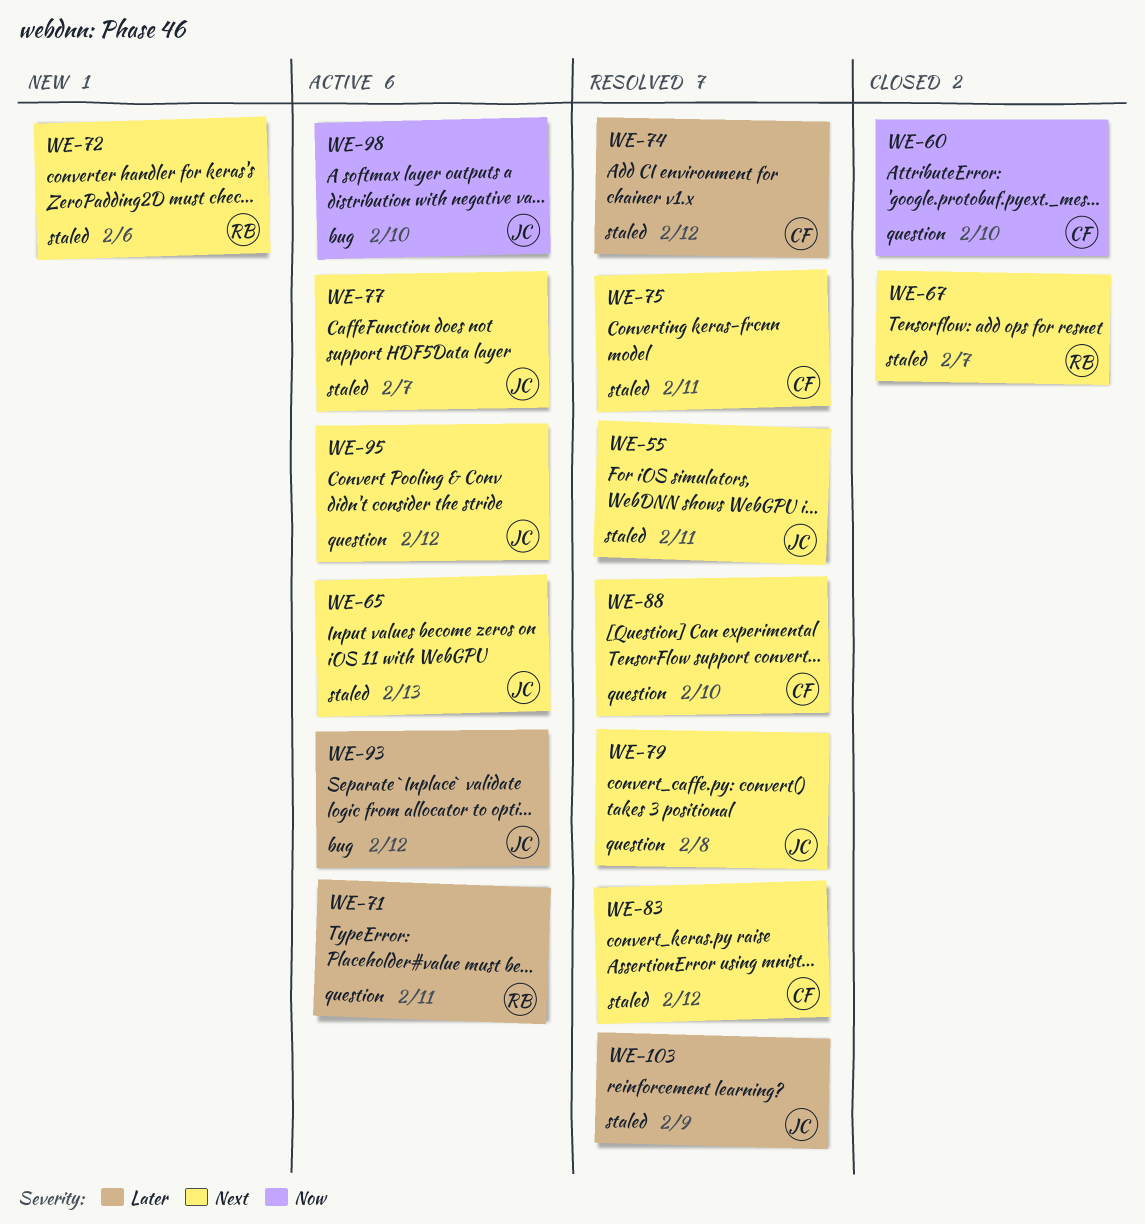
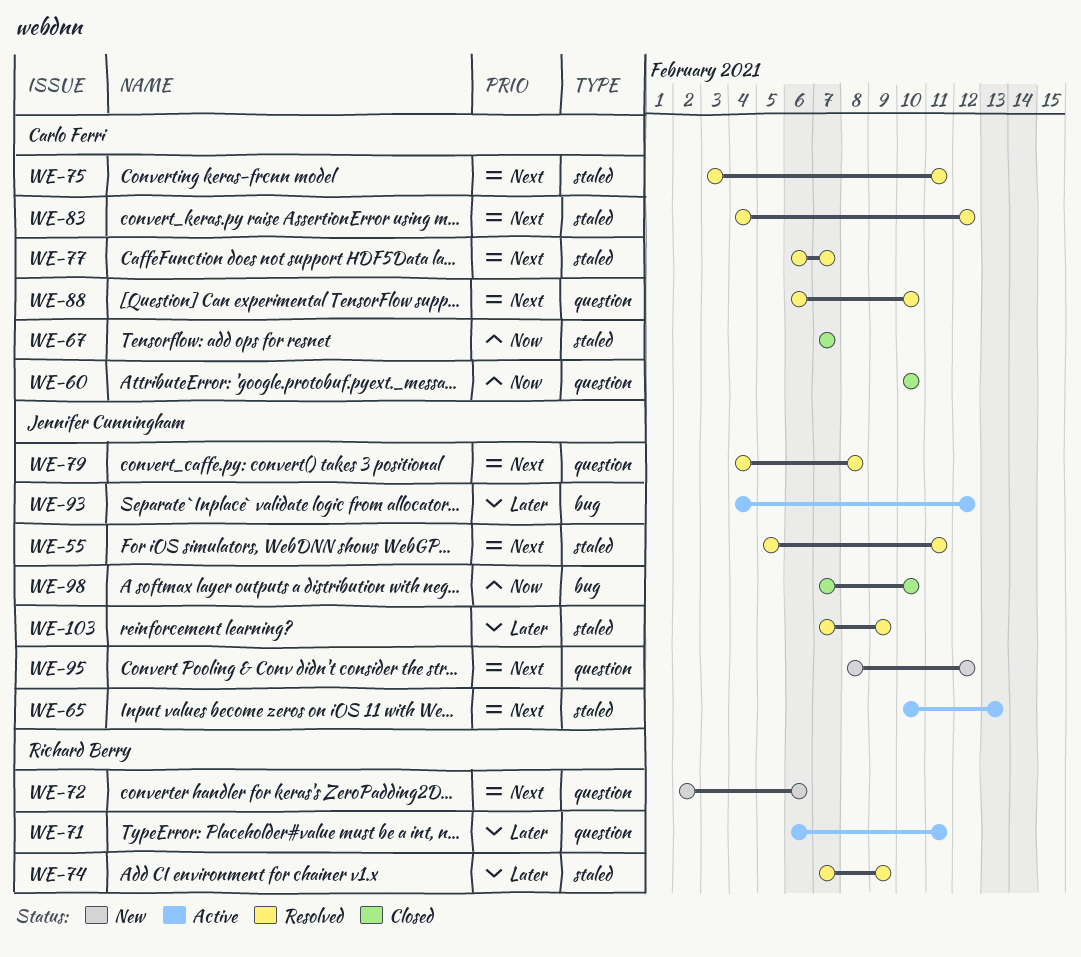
WE-67, owner: Richard Berry -> Carlo Ferri
WE-67, priority: Next -> Now
WE-72, label: staled -> question
WE-74, owner: Carlo Ferri -> Richard Berry
WE-74, due: Feb 12 -> Feb 9
WE-77, status: Active -> Resolved
WE-77, owner: Jennifer Cunningham -> Carlo Ferri
WE-95, status: Active -> New
WE-98, status: Active -> Closed

